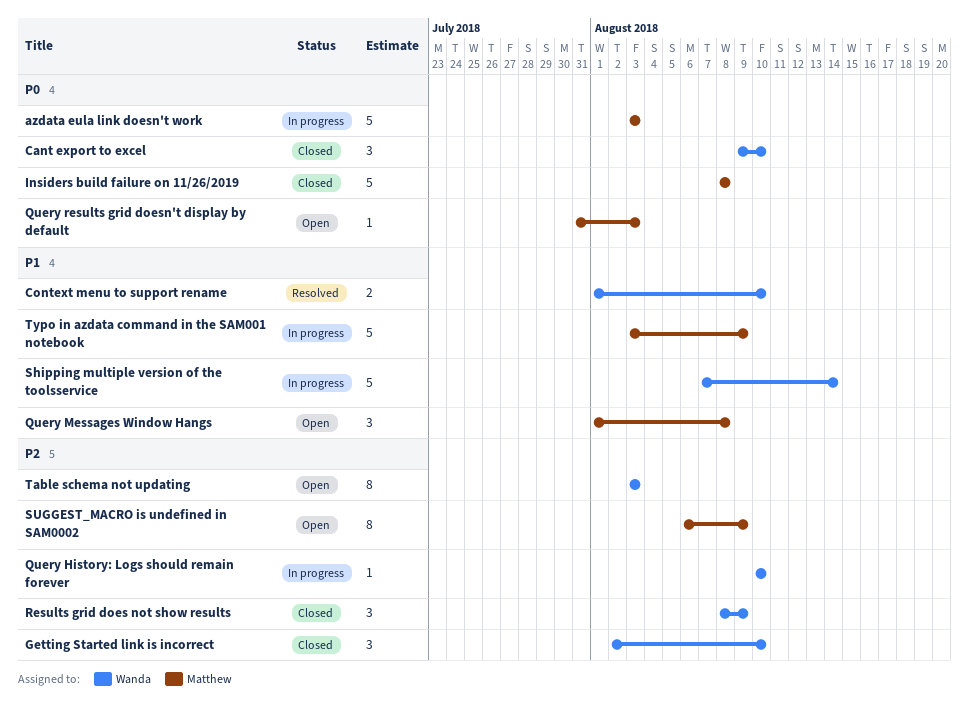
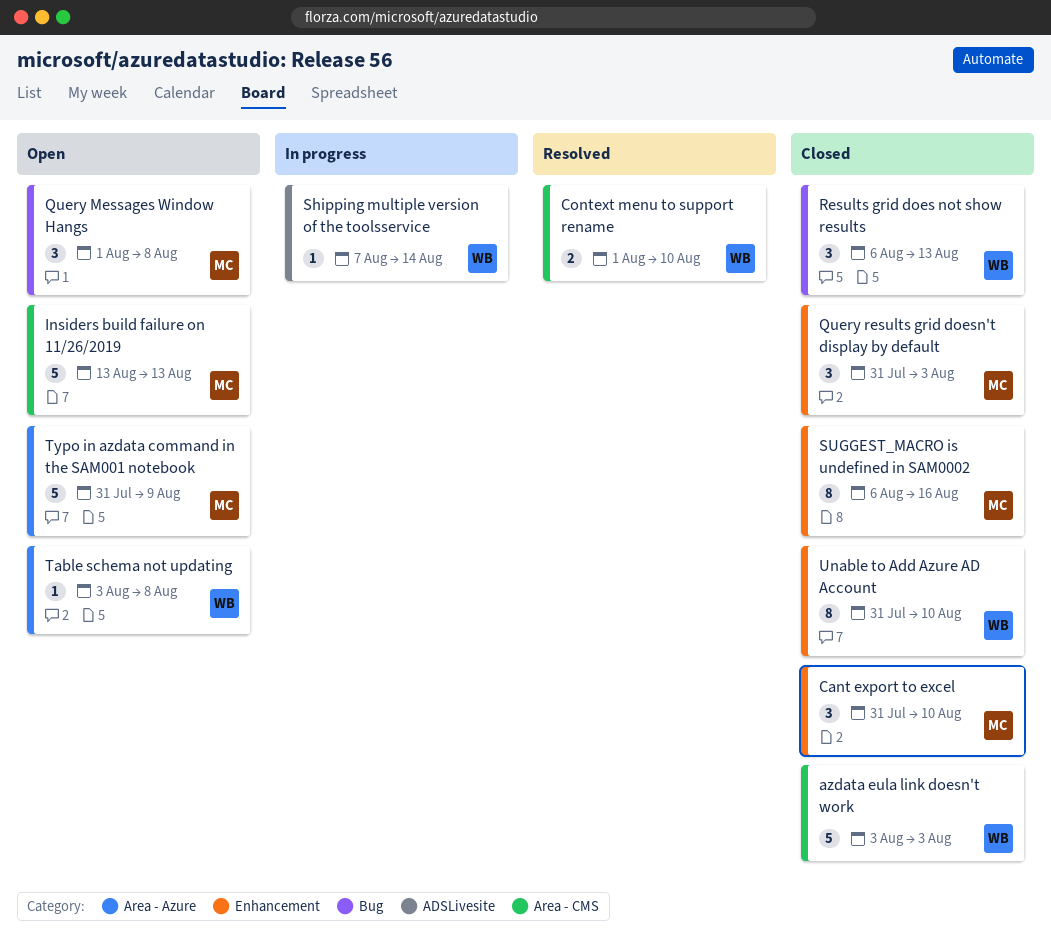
azdata eula link doesn't work, status: In progress -> Closed
azdata eula link doesn't work, owner: Matthew -> Wanda
Cant export to excel, owner: Wanda -> Matthew
Cant export to excel, start: Aug 9 -> Jul 31
Getting Started link is incorrect: present -> none
Insiders build failure on 11/26/2019, status: Closed -> Open
Insiders build failure on 11/26/2019, start: Aug 8 -> Aug 13
Insiders build failure on 11/26/2019, due: Aug 8 -> Aug 13
Query History: Logs should remain forever: present -> none
Query results grid doesn't display by default, status: Open -> Closed
Query results grid doesn't display by default, estimate: 1 -> 3
Results grid does not show results, start: Aug 8 -> Aug 6
Results grid does not show results, due: Aug 9 -> Aug 13
Shipping multiple version of the toolsservice, estimate: 5 -> 1
SUGGEST_MACRO is undefined in SAM0002, status: Open -> Closed
SUGGEST_MACRO is undefined in SAM0002, due: Aug 9 -> Aug 16
Table schema not updating, estimate: 8 -> 1
Table schema not updating, due: Aug 3 -> Aug 8
Typo in azdata command in the SAM001 notebook, status: In progress -> Open
Typo in azdata command in the SAM001 notebook, start: Aug 3 -> Jul 31
Unable to Add Azure AD Account: none -> present

